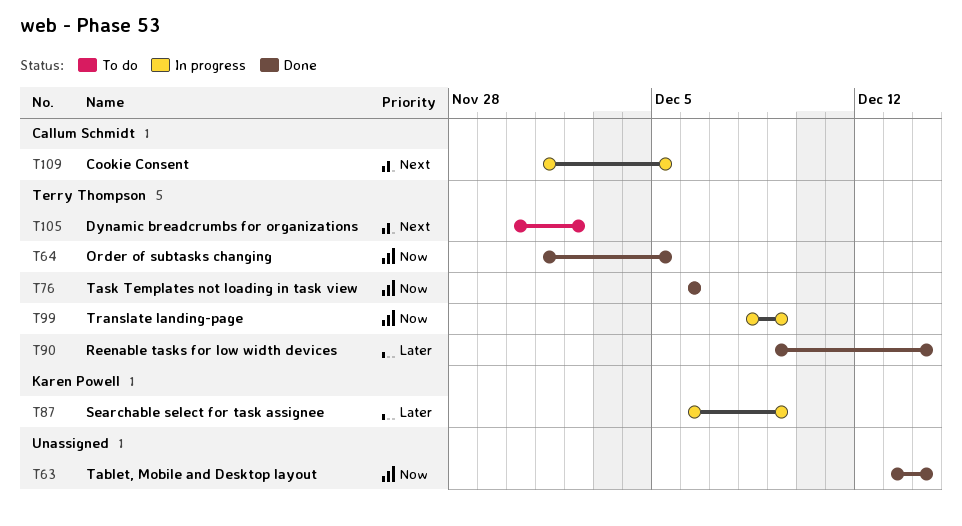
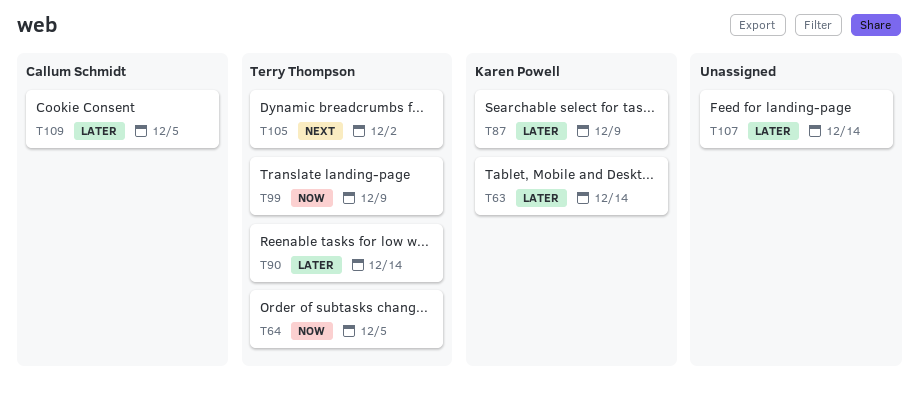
T63, owner: none -> Karen Powell
T63, priority: Now -> Later
T76: present -> none
T107: none -> present
T109, priority: Next -> Later

